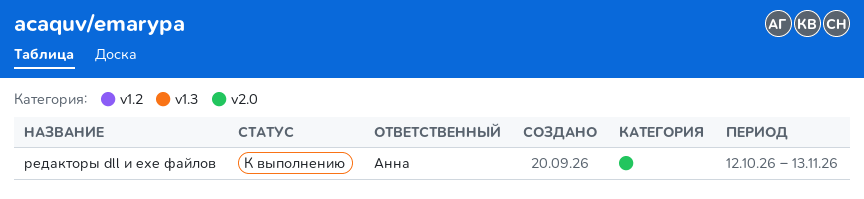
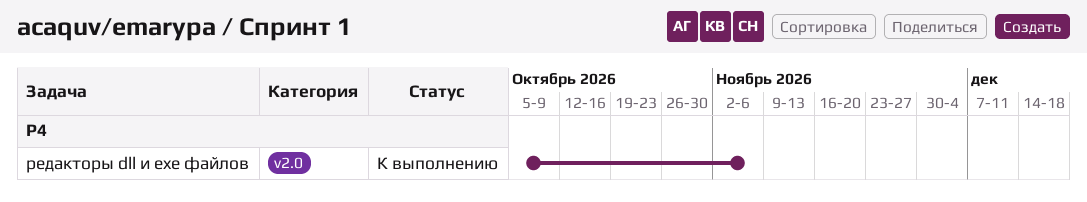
редакторы dll и exe файлов, start: Oct 12 -> Oct 5
редакторы dll и exe файлов, due: Nov 13 -> Nov 6

